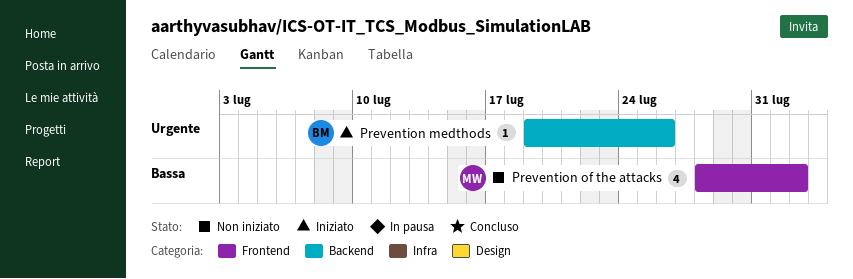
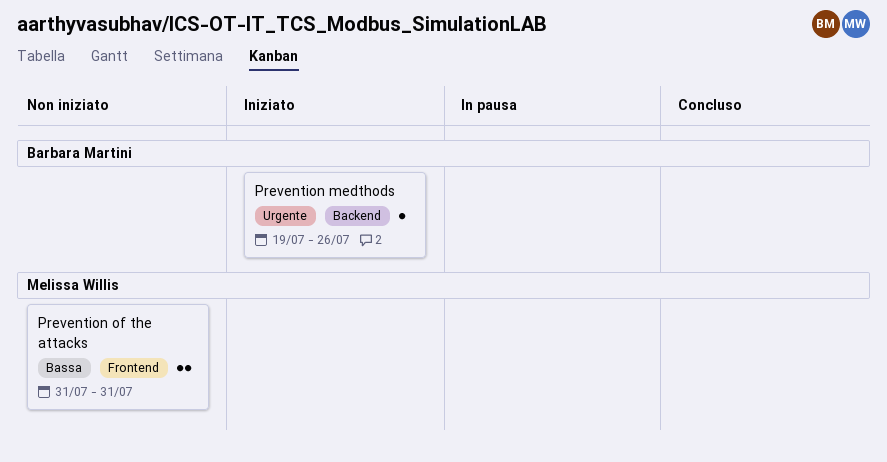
Prevention of the attacks, estimate: 4 -> 2
Prevention of the attacks, start: Jul 28 -> Jul 31
Prevention of the attacks, due: Aug 2 -> Jul 31

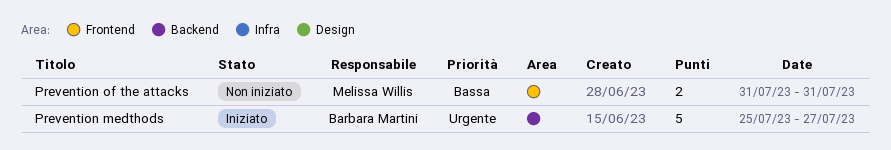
Prevention medthods, estimate: 1 -> 5
Prevention medthods, start: Jul 19 -> Jul 25
Prevention medthods, due: Jul 26 -> Jul 27

